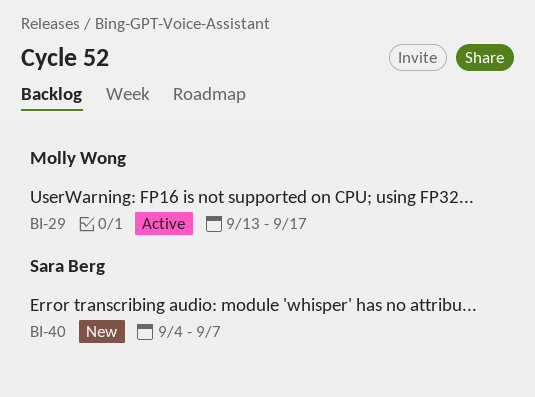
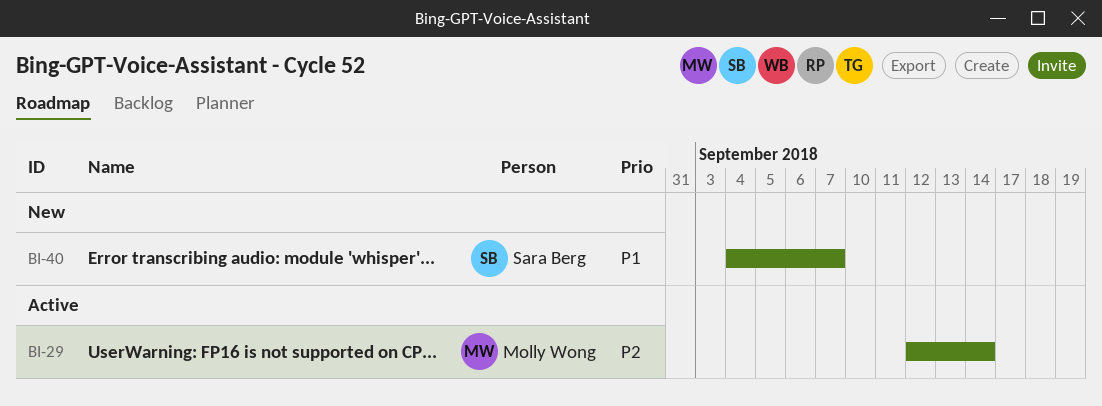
BI-29, start: Sep 13 -> Sep 12
BI-29, due: Sep 17 -> Sep 14

